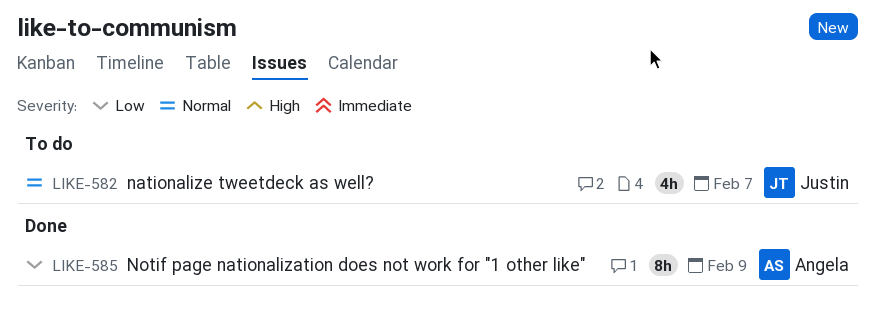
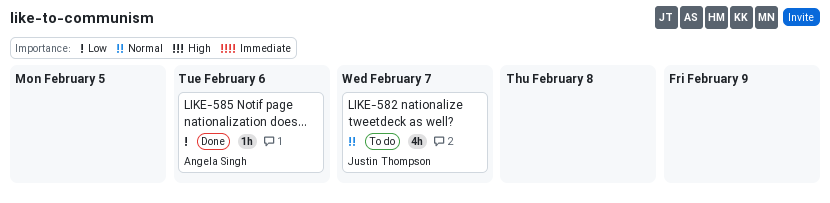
LIKE-585, estimate: 8h -> 1h
LIKE-585, due: Feb 9 -> Feb 6

